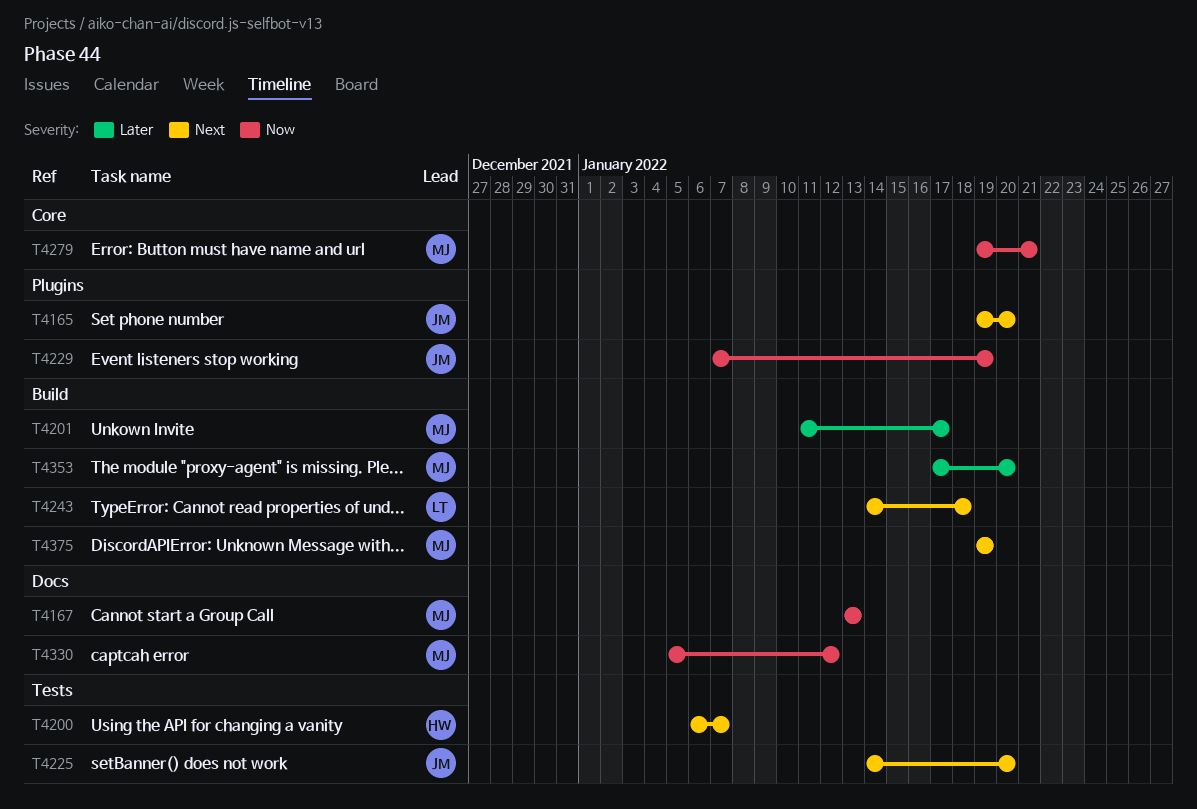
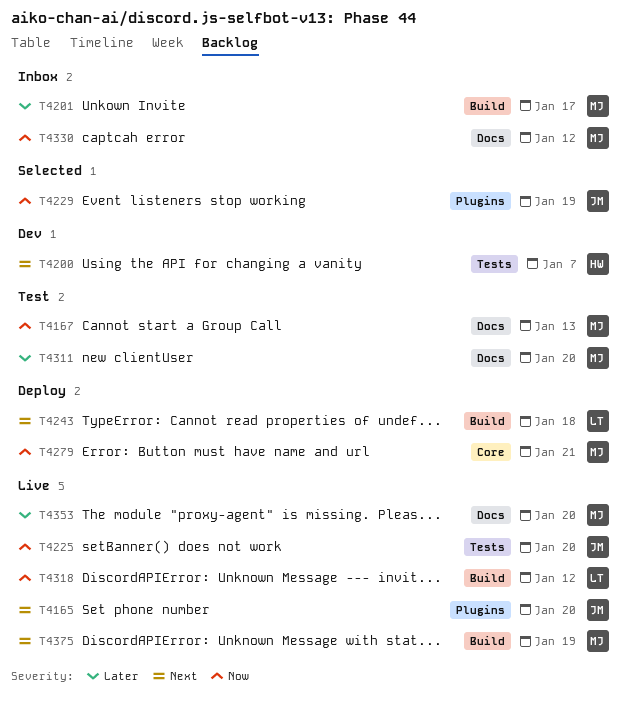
T4225, priority: Next -> Now
T4311: none -> present
T4318: none -> present
T4353, label: Build -> Docs

